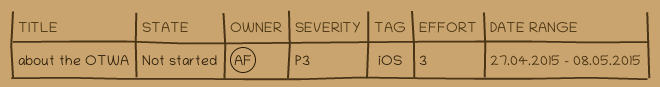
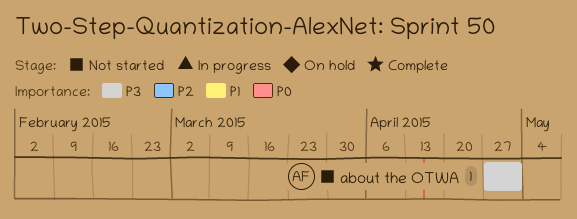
about the OTWA, estimate: 3 -> 1
about the OTWA, due: May 8 -> May 1

